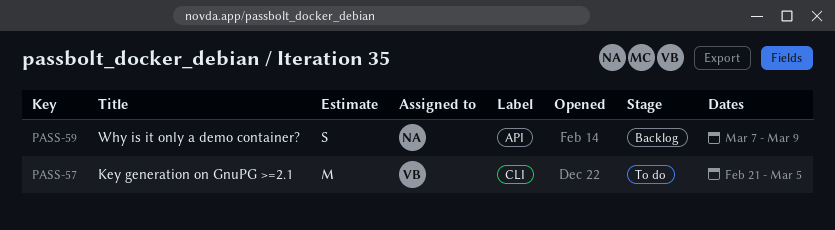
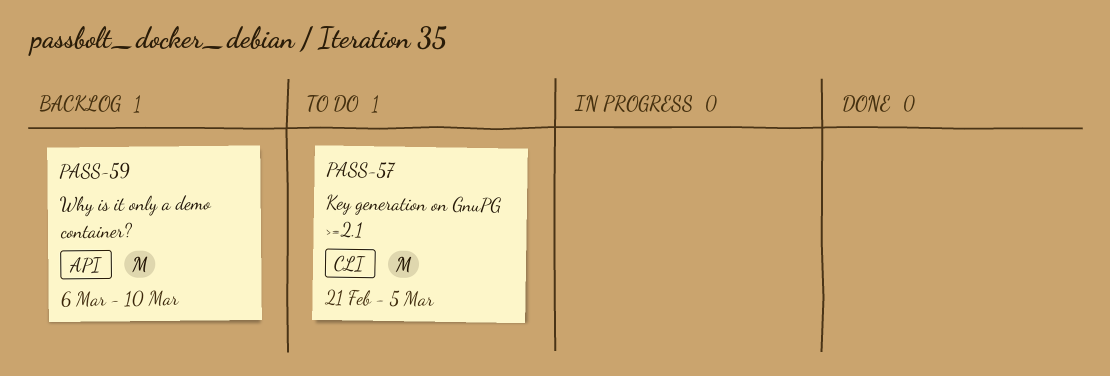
PASS-59, estimate: S -> M
PASS-59, start: Mar 7 -> Mar 6
PASS-59, due: Mar 9 -> Mar 10

